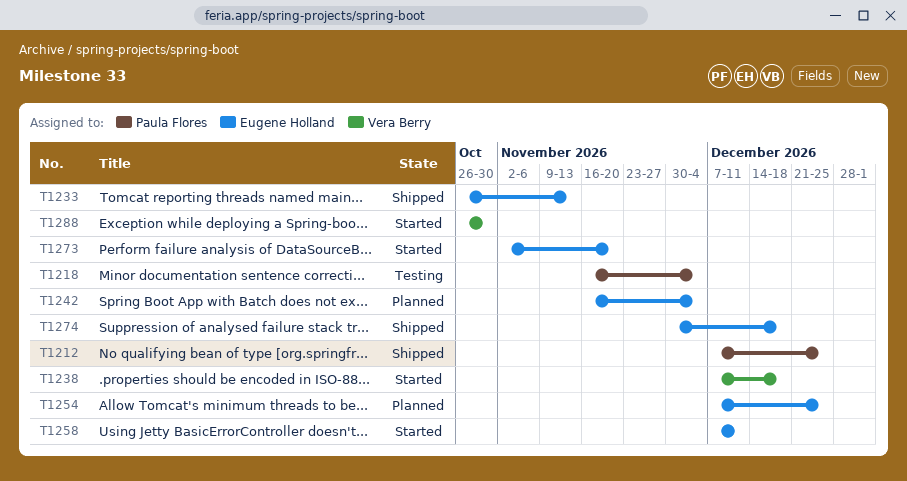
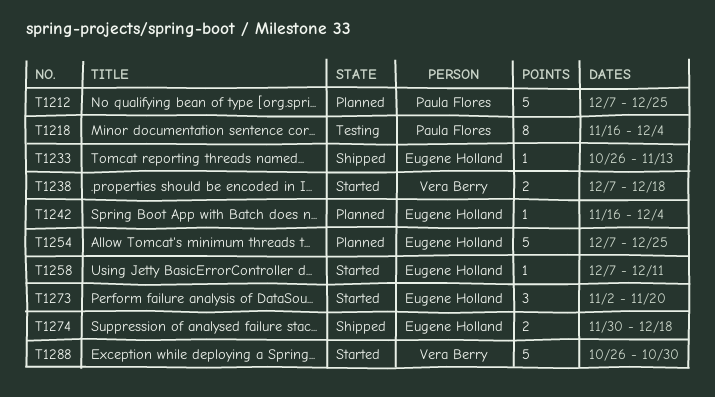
T1212, status: Shipped -> Planned

